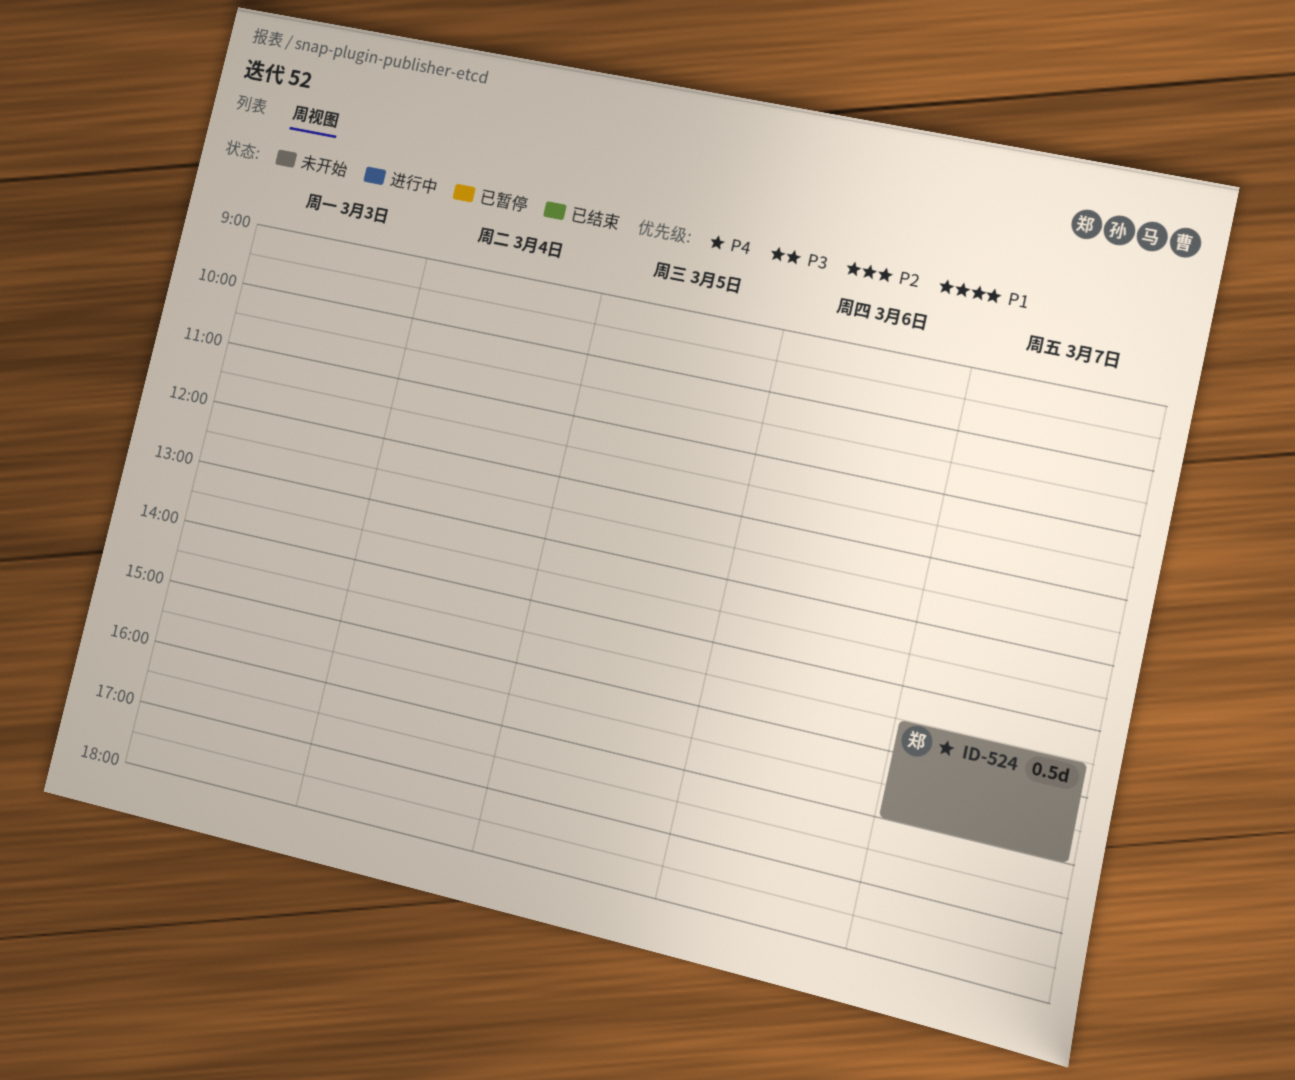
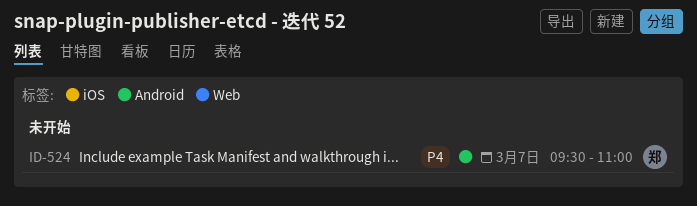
ID-524, begins: 14:30 -> 09:30
ID-524, ends: 16:00 -> 11:00

